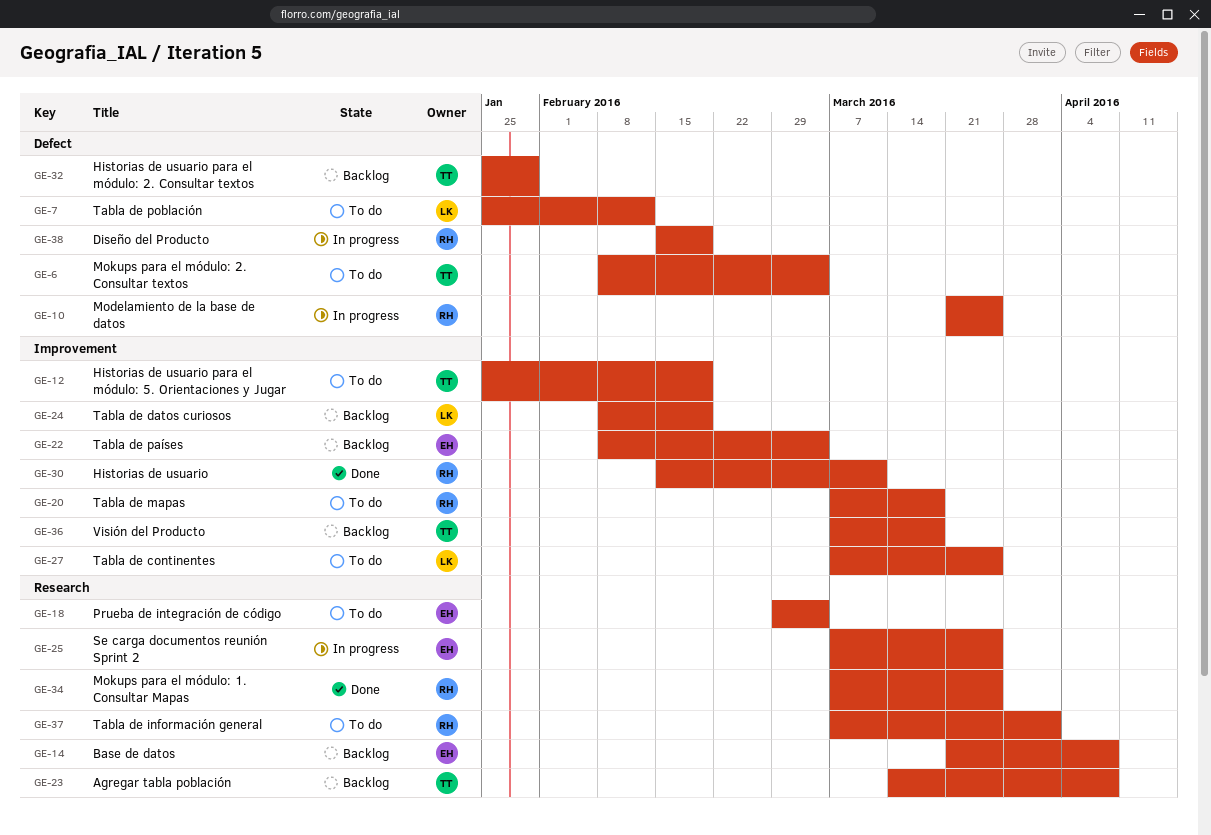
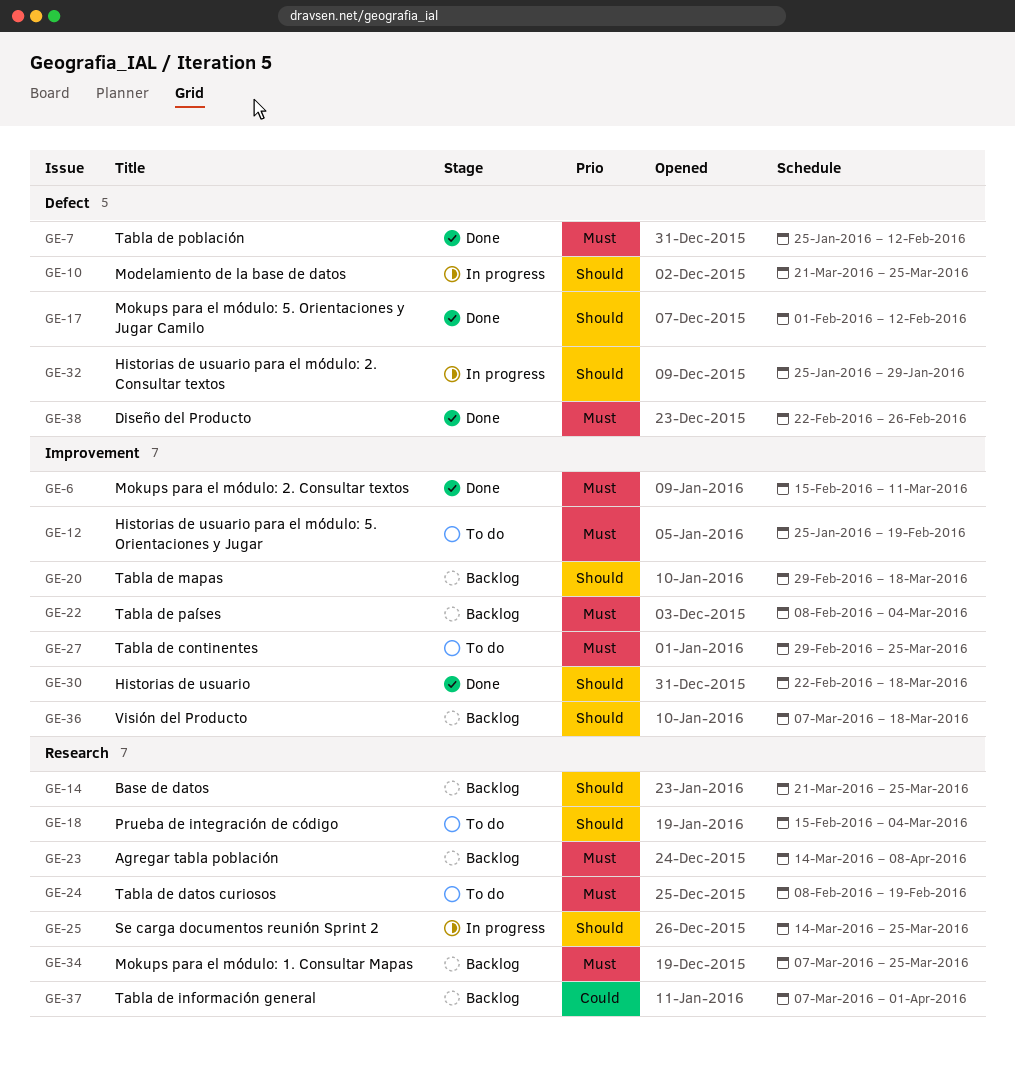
GE-6, status: To do -> Done
GE-6, label: Defect -> Improvement
GE-6, start: Feb 8 -> Feb 15
GE-6, due: Mar 4 -> Mar 11
GE-7, status: To do -> Done
GE-14, due: Apr 8 -> Mar 25
GE-17: none -> present
GE-18, start: Feb 29 -> Feb 15
GE-20, status: To do -> Backlog
GE-20, start: Mar 7 -> Feb 29
GE-24, status: Backlog -> To do
GE-24, label: Improvement -> Research
GE-25, start: Mar 7 -> Mar 14
GE-27, start: Mar 7 -> Feb 29
GE-30, start: Feb 15 -> Feb 22
GE-30, due: Mar 11 -> Mar 18
GE-32, status: Backlog -> In progress
GE-34, status: Done -> Backlog
GE-37, status: To do -> Backlog
GE-38, status: In progress -> Done
GE-38, start: Feb 15 -> Feb 22
GE-38, due: Feb 19 -> Feb 26

